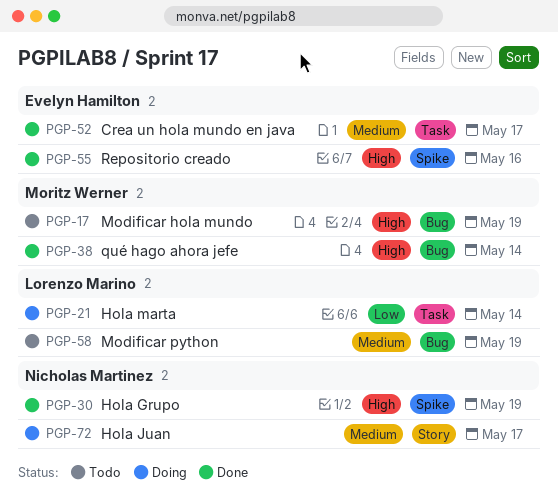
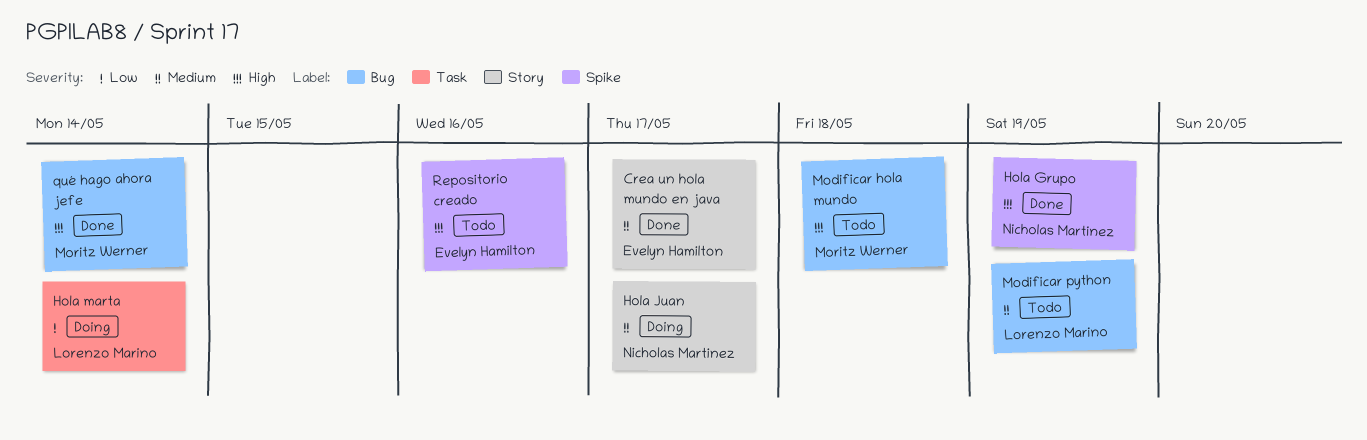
Crea un hola mundo en java, label: Task -> Story
Modificar hola mundo, due: May 19 -> May 18
Repositorio creado, status: Done -> Todo

